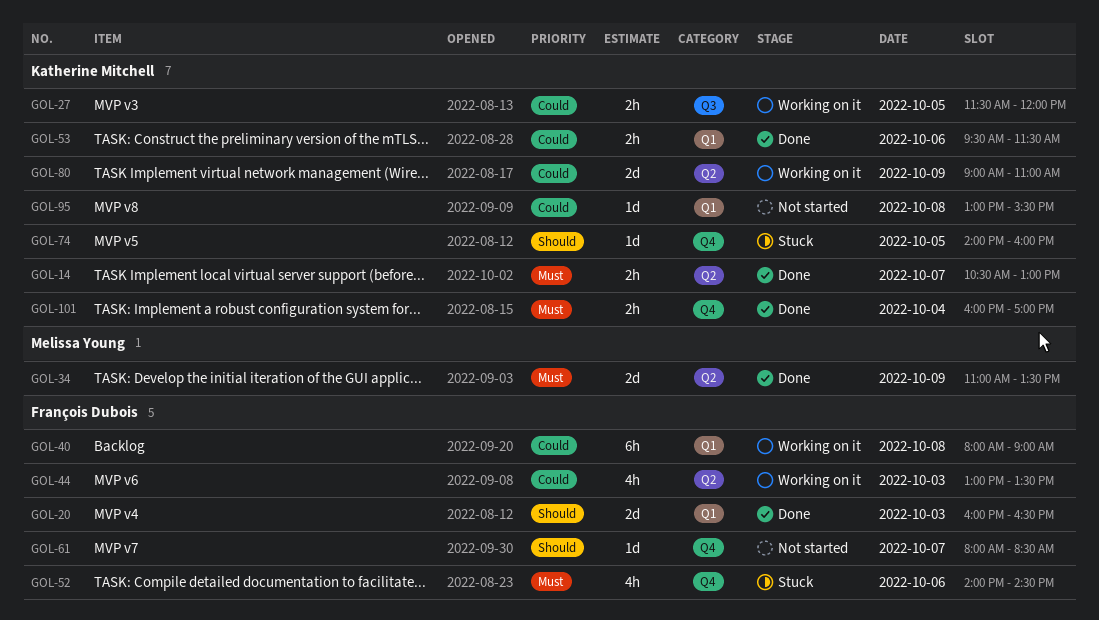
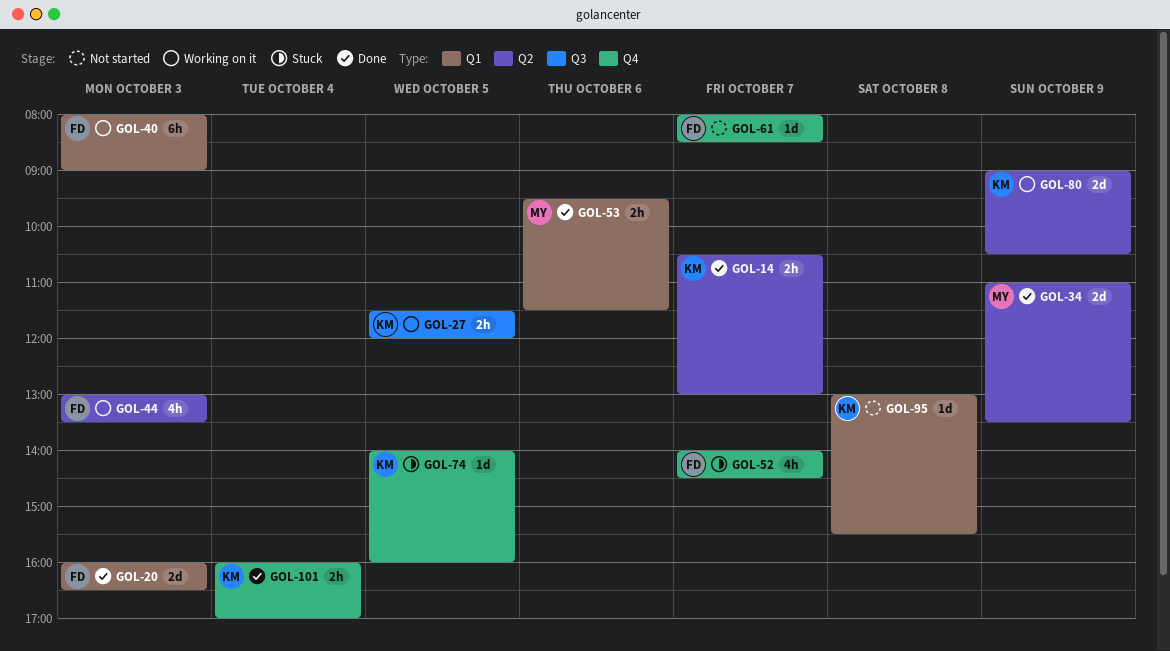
GOL-40, day: Oct 8 -> Oct 3
GOL-52, day: Oct 6 -> Oct 7
GOL-53, owner: Katherine Mitchell -> Melissa Young
GOL-80, ends: 11:00 -> 10:30

